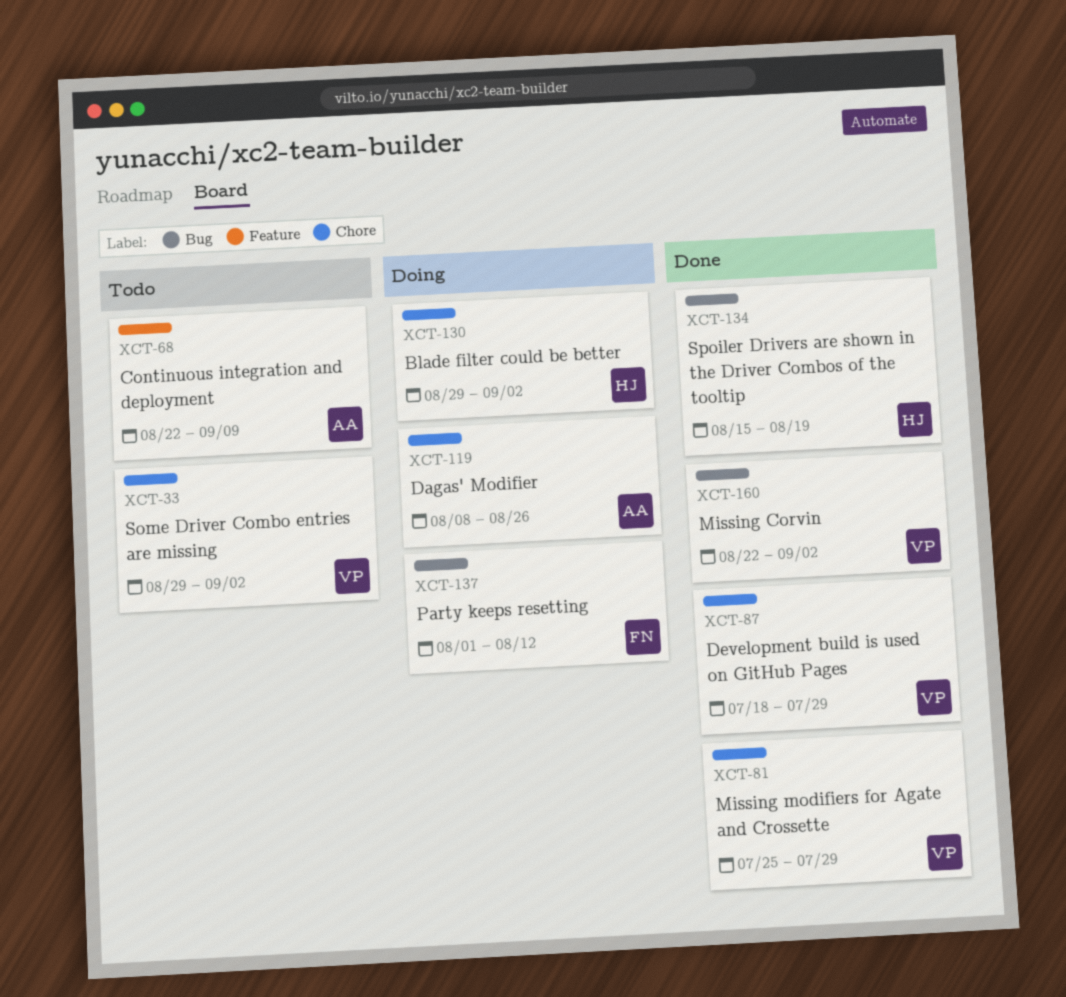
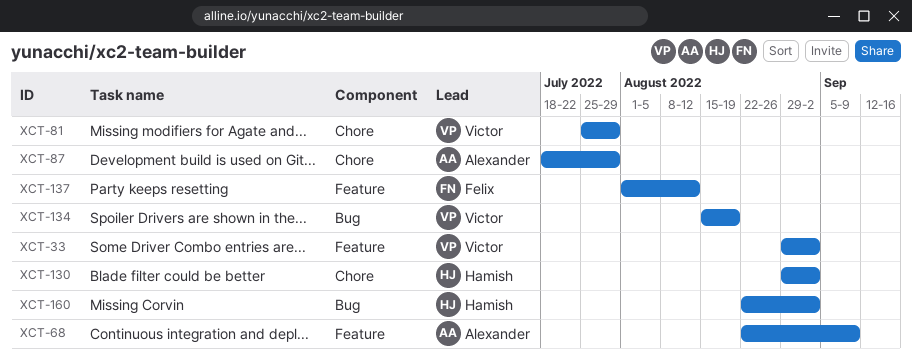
XCT-33, label: Chore -> Feature
XCT-87, owner: Victor -> Alexander
XCT-119: present -> none
XCT-134, owner: Hamish -> Victor
XCT-137, label: Bug -> Feature
XCT-160, owner: Victor -> Hamish

